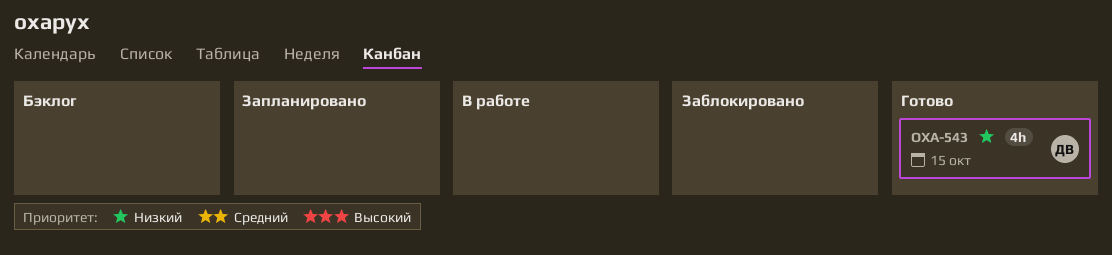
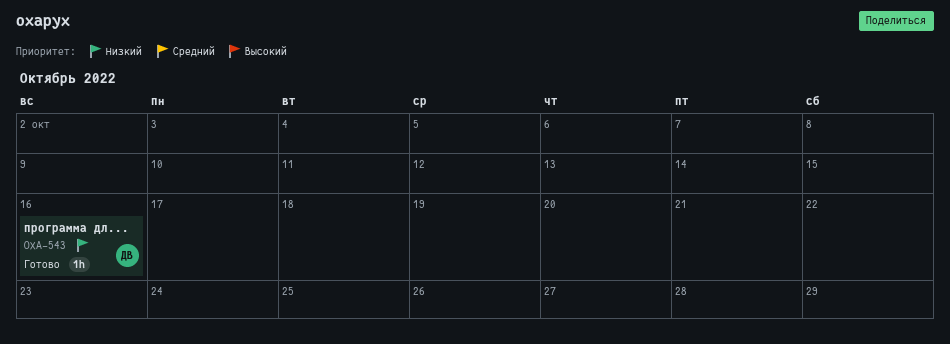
OXA-543, estimate: 4h -> 1h
OXA-543, due: Oct 15 -> Oct 16

